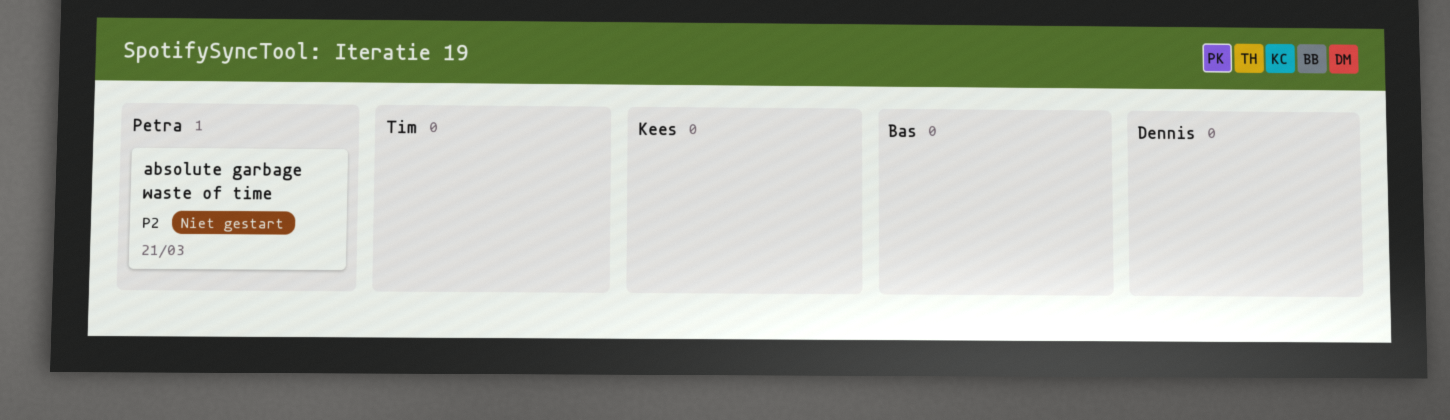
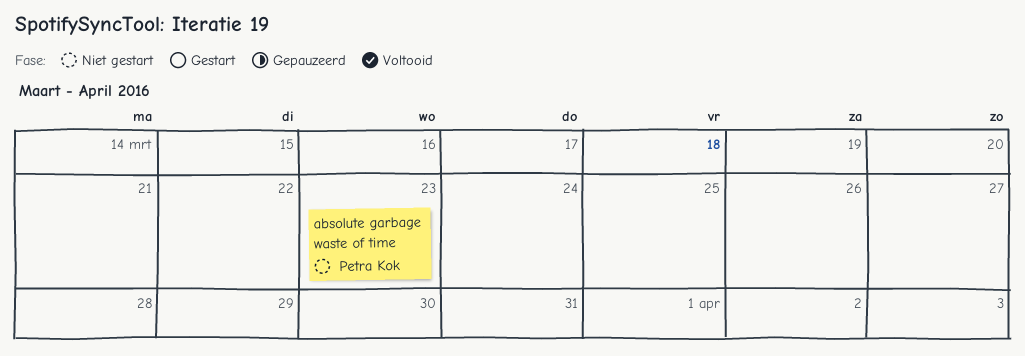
absolute garbage waste of time, due: Mar 21 -> Mar 23

